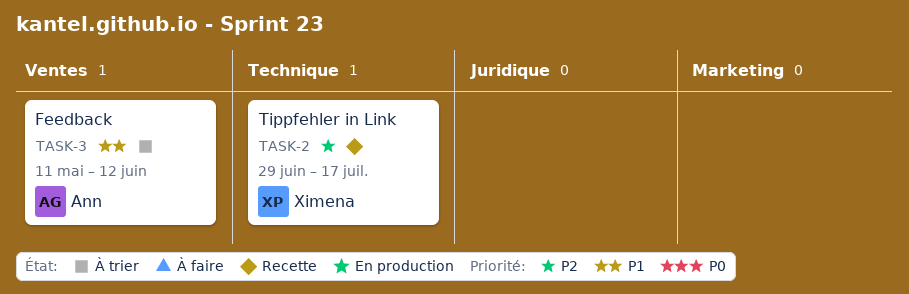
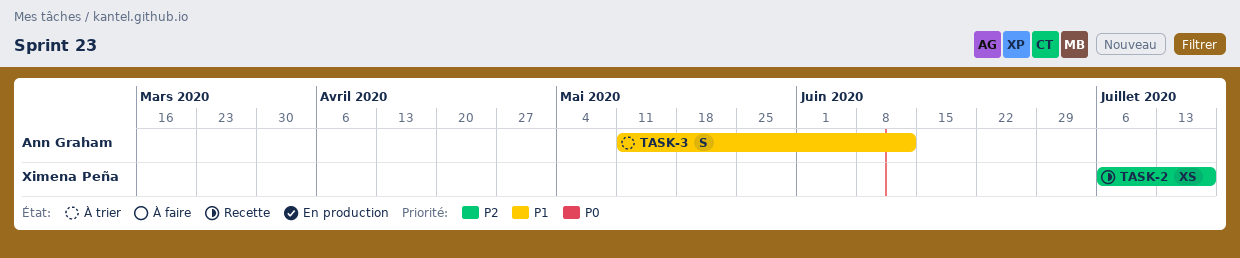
TASK-2, start: Jun 29 -> Jul 6

